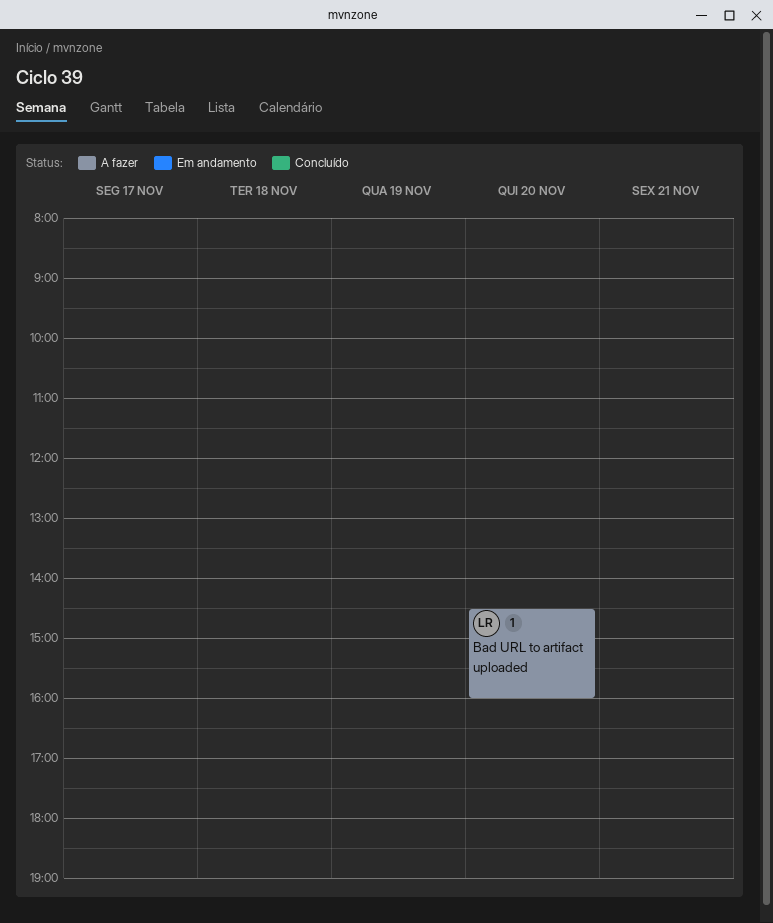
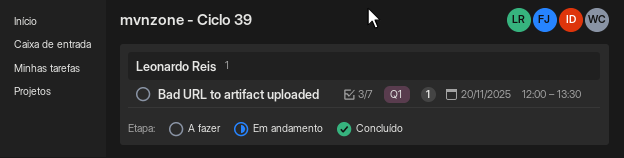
Bad URL to artifact uploaded, begins: 14:30 -> 12:00
Bad URL to artifact uploaded, ends: 16:00 -> 13:30

